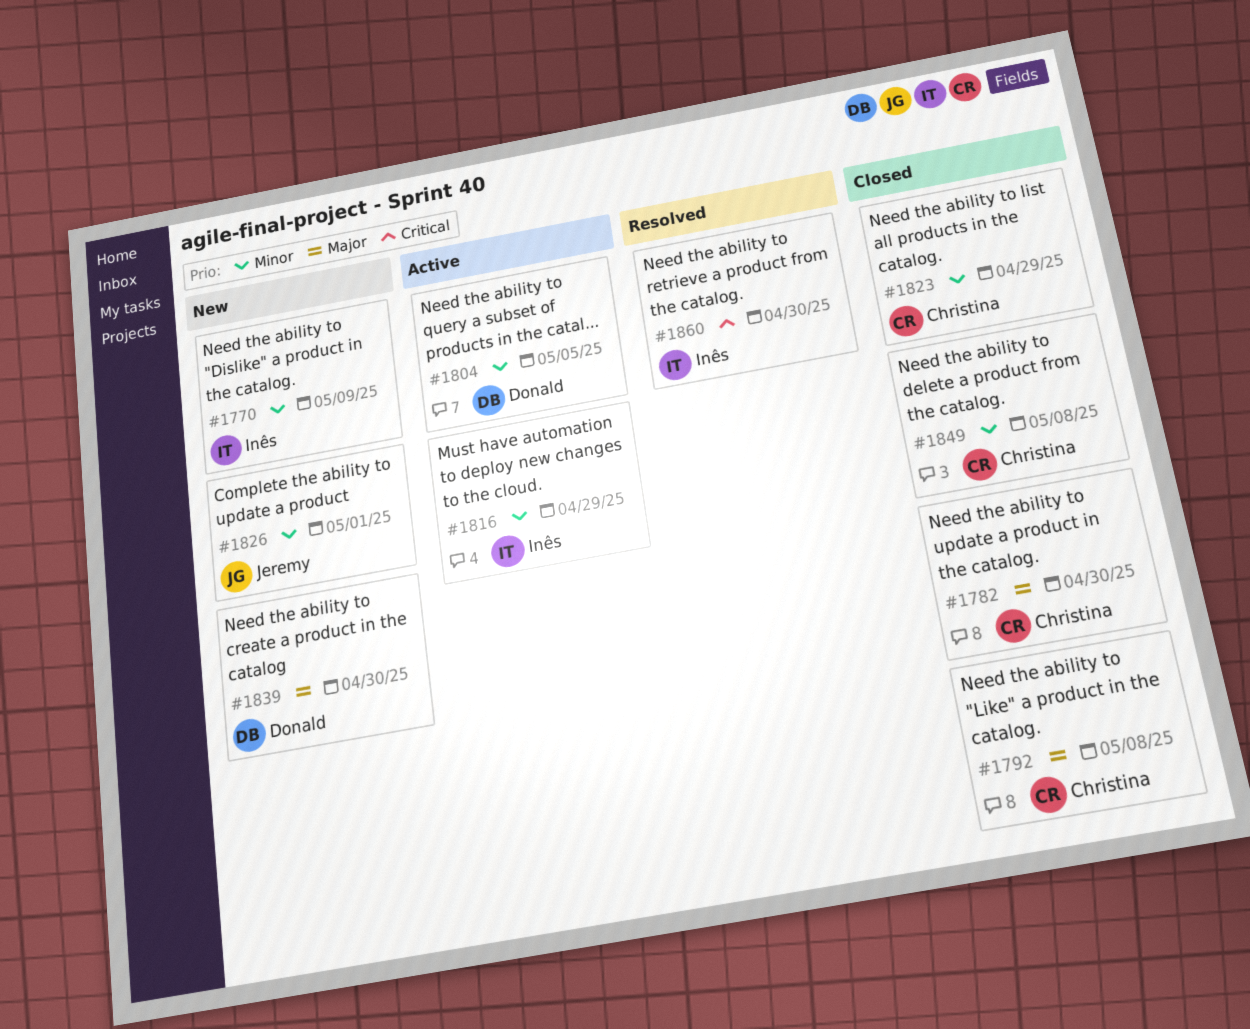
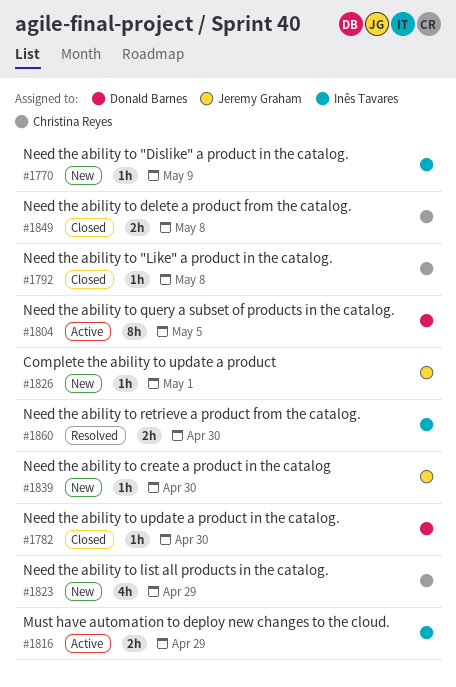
#1782, owner: Christina Reyes -> Donald Barnes
#1823, status: Closed -> New
#1839, owner: Donald Barnes -> Jeremy Graham

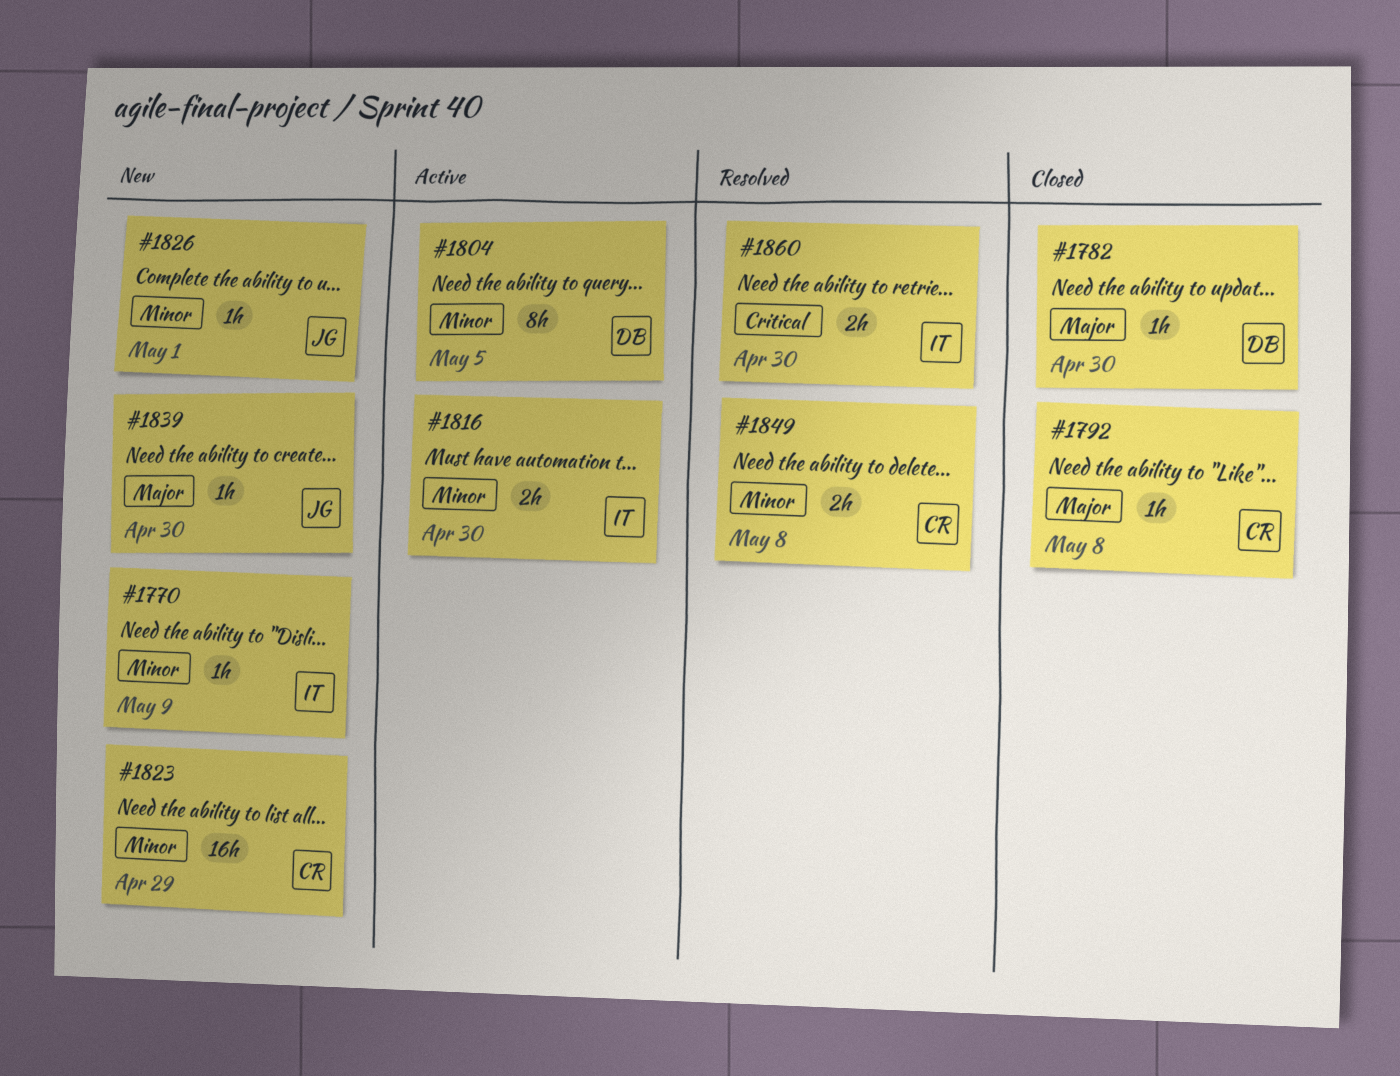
#1816, due: Apr 29 -> Apr 30
#1823, estimate: 4h -> 16h
#1849, status: Closed -> Resolved

